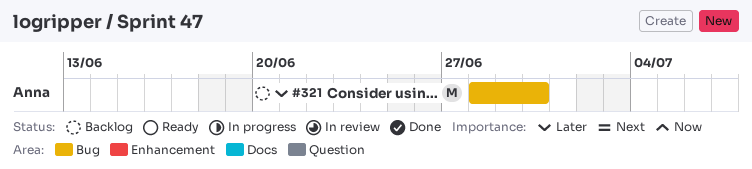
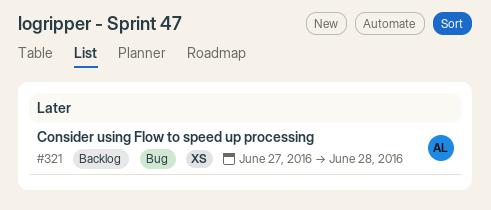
#321, estimate: M -> XS
#321, start: Jun 28 -> Jun 27
#321, due: Jun 30 -> Jun 28

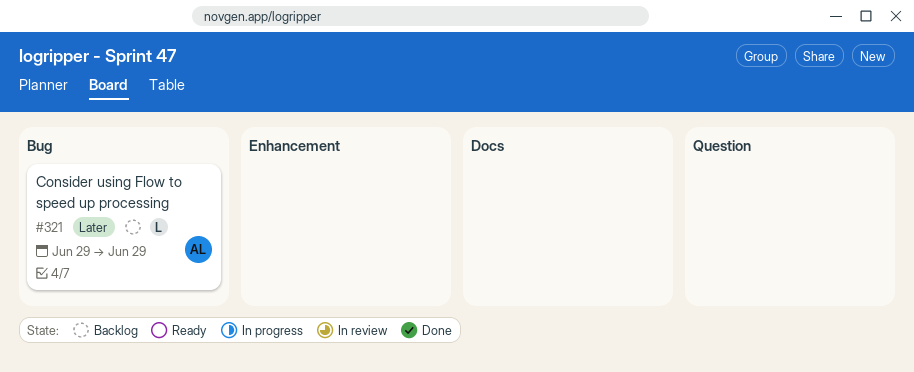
#321, estimate: XS -> L
#321, start: Jun 27 -> Jun 29
#321, due: Jun 28 -> Jun 29

